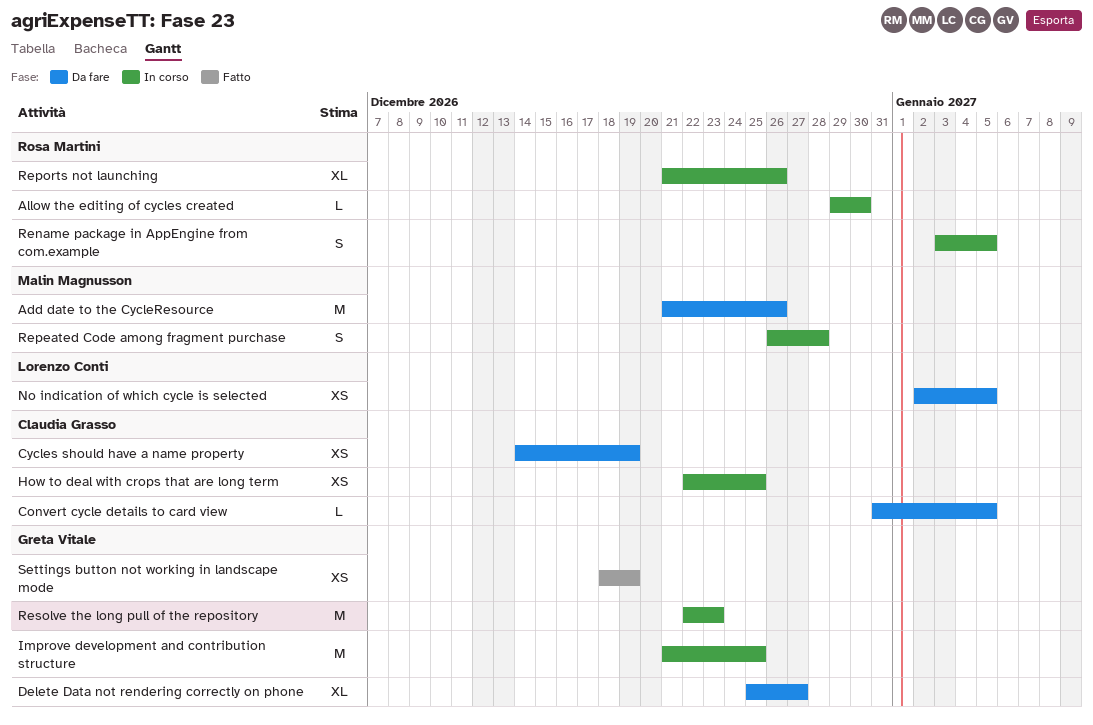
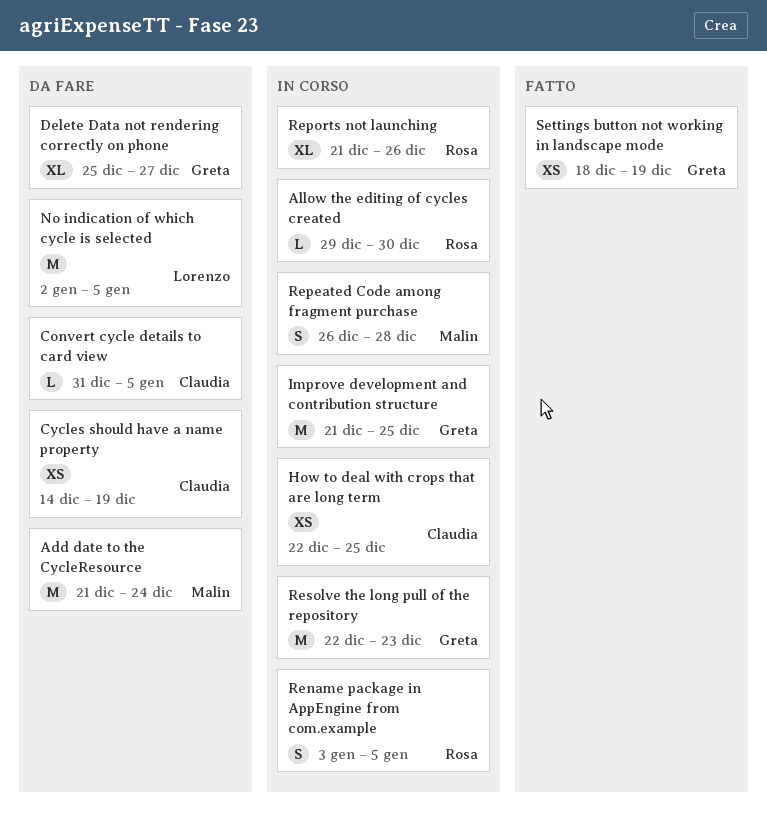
Add date to the CycleResource, due: Dec 26 -> Dec 24
No indication of which cycle is selected, estimate: XS -> M

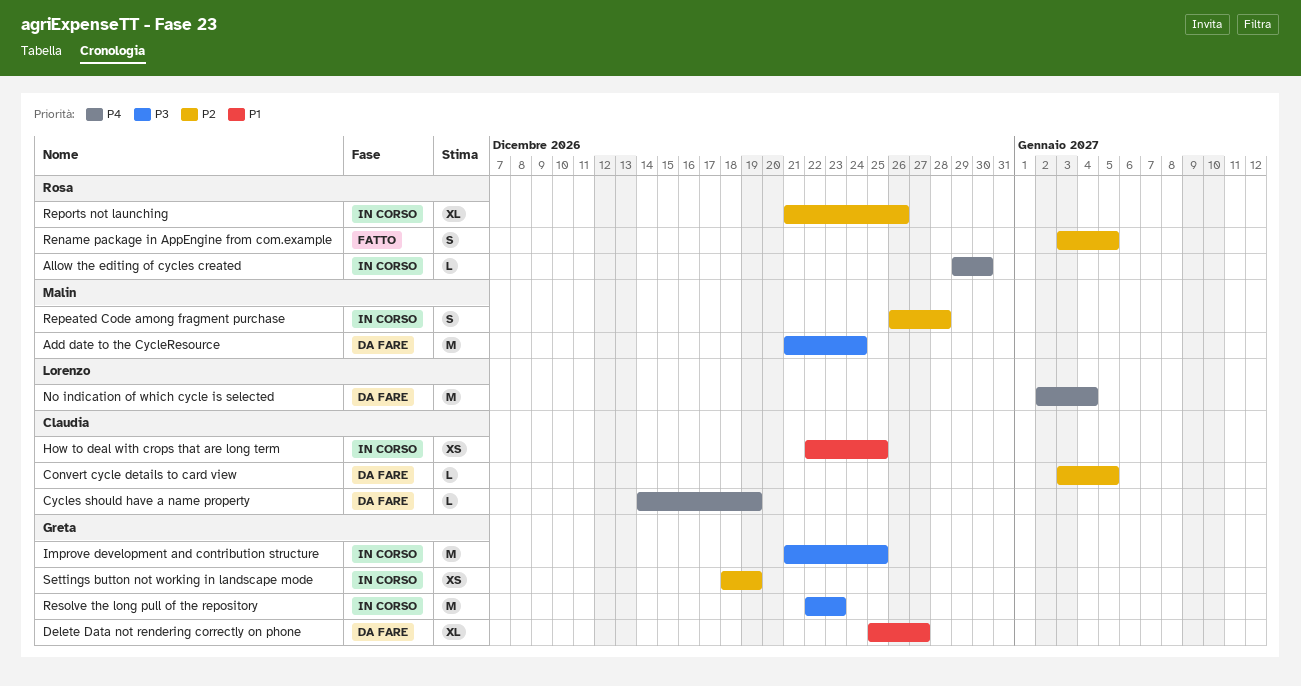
Convert cycle details to card view, start: Dec 31 -> Jan 3
Cycles should have a name property, estimate: XS -> L
No indication of which cycle is selected, due: Jan 5 -> Jan 4
Rename package in AppEngine from com.example, status: In corso -> Fatto
Settings button not working in landscape mode, status: Fatto -> In corso

